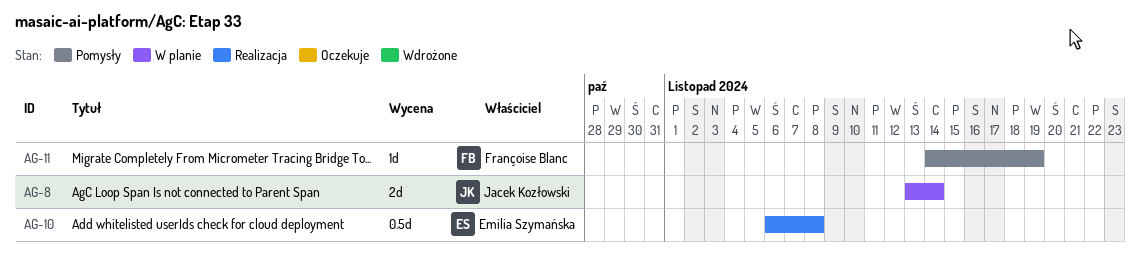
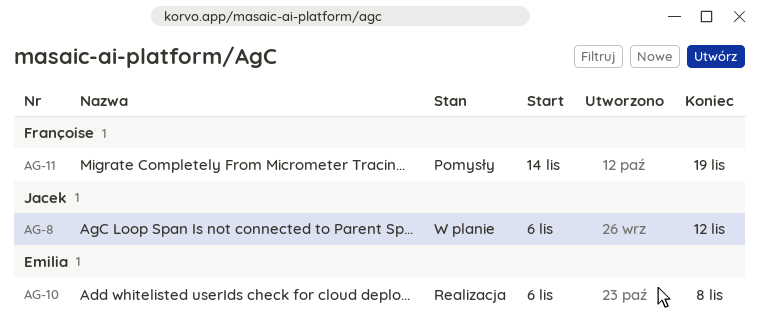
AG-8, start: Nov 13 -> Nov 6
AG-8, due: Nov 14 -> Nov 12

